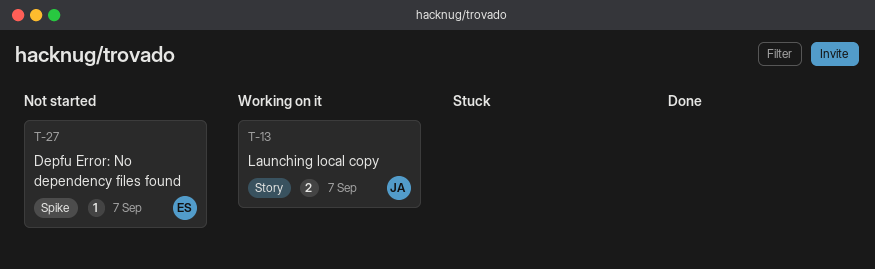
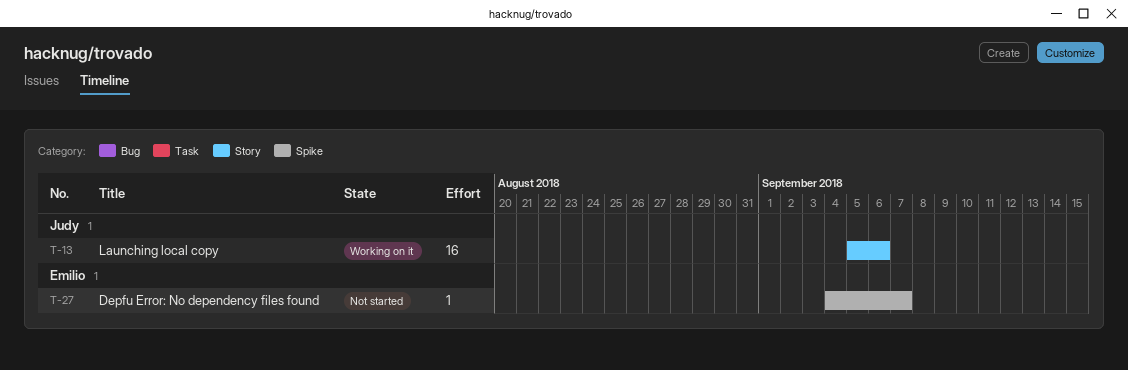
T-13, estimate: 2 -> 16
T-13, due: Sep 7 -> Sep 6

